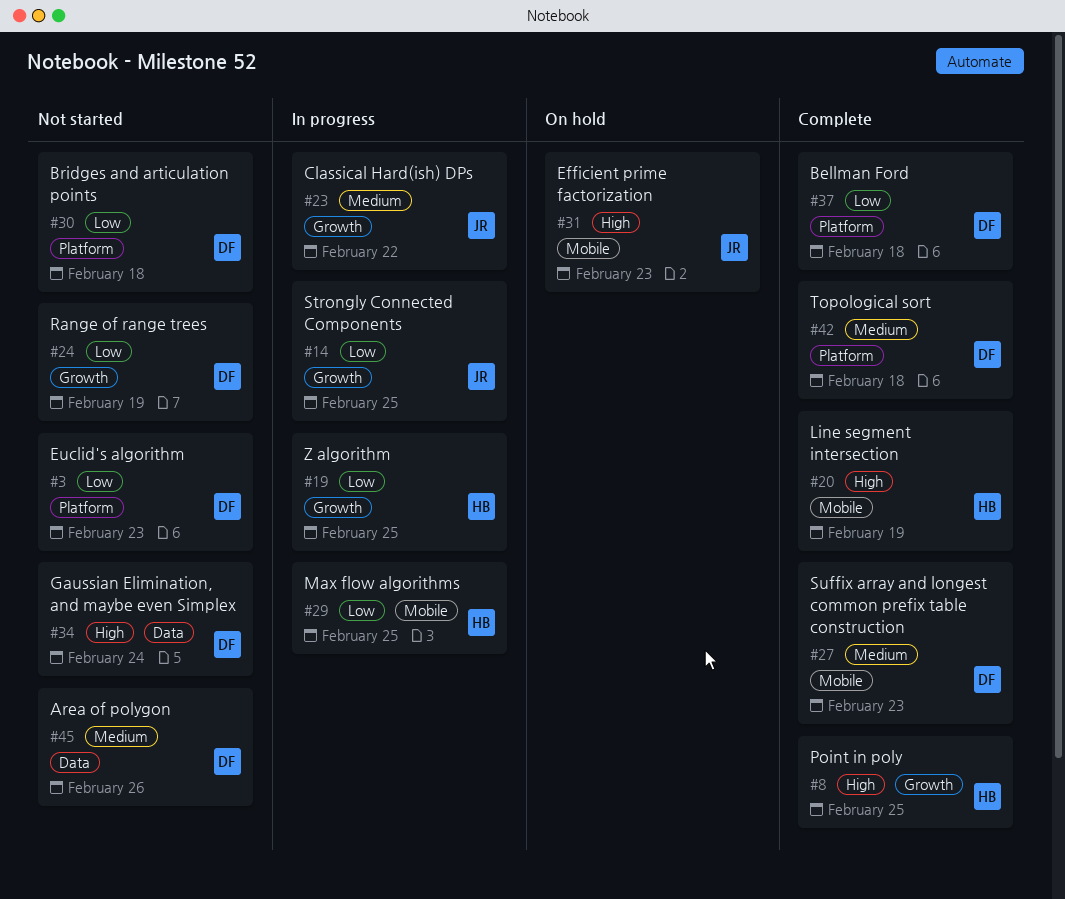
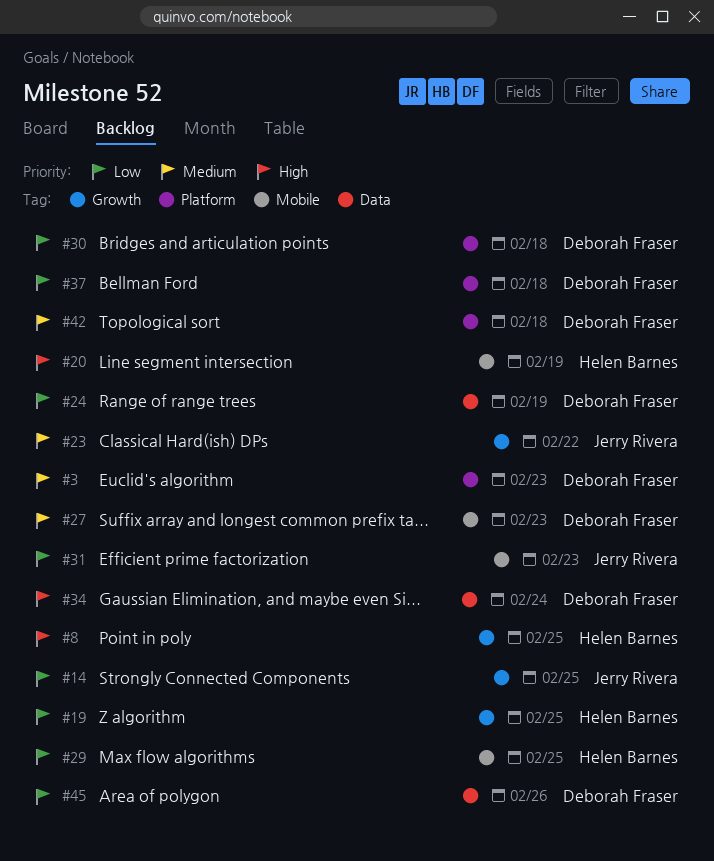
#3, priority: Low -> Medium
#24, label: Growth -> Data
#31, priority: High -> Low
#45, priority: Medium -> Low

